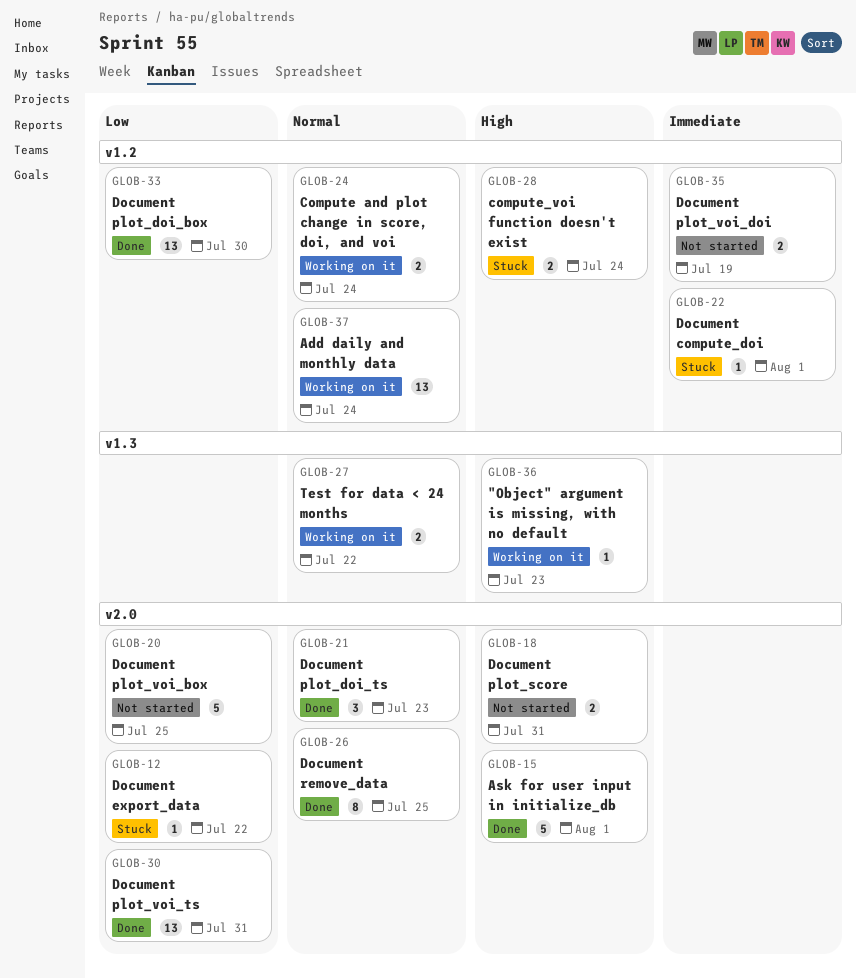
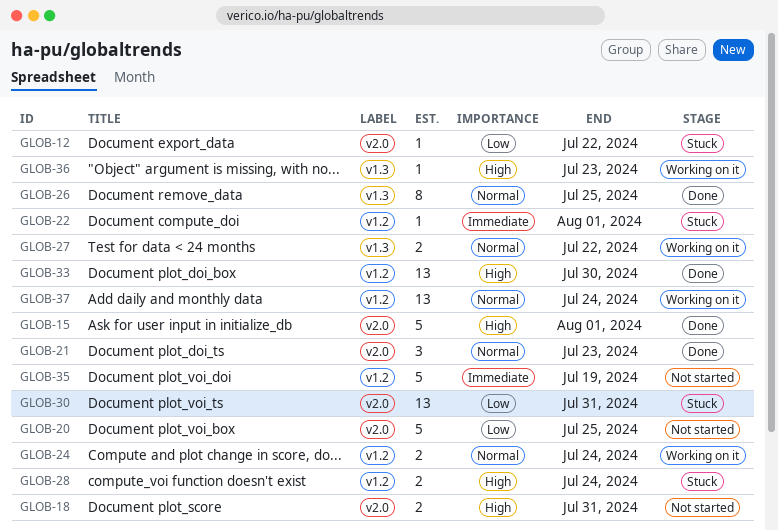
GLOB-26, label: v2.0 -> v1.3
GLOB-30, status: Done -> Stuck
GLOB-33, priority: Low -> High
GLOB-35, estimate: 2 -> 5

